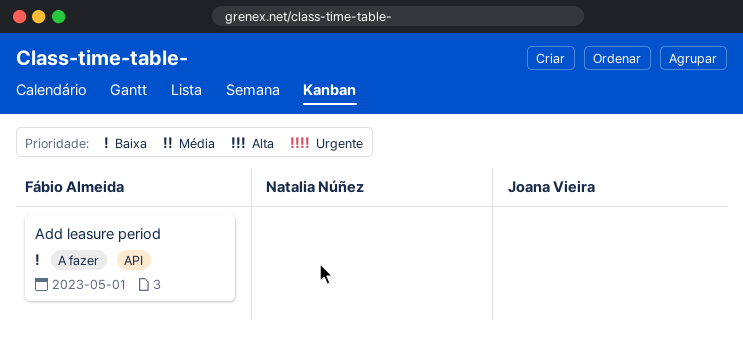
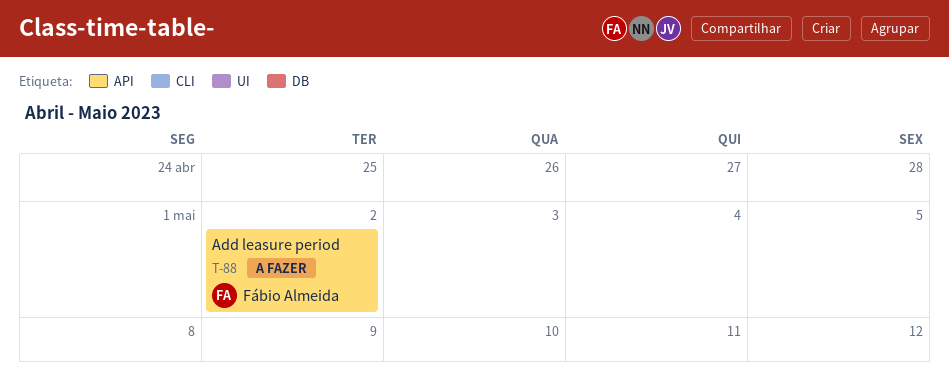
Add leasure period, due: May 1 -> May 2

